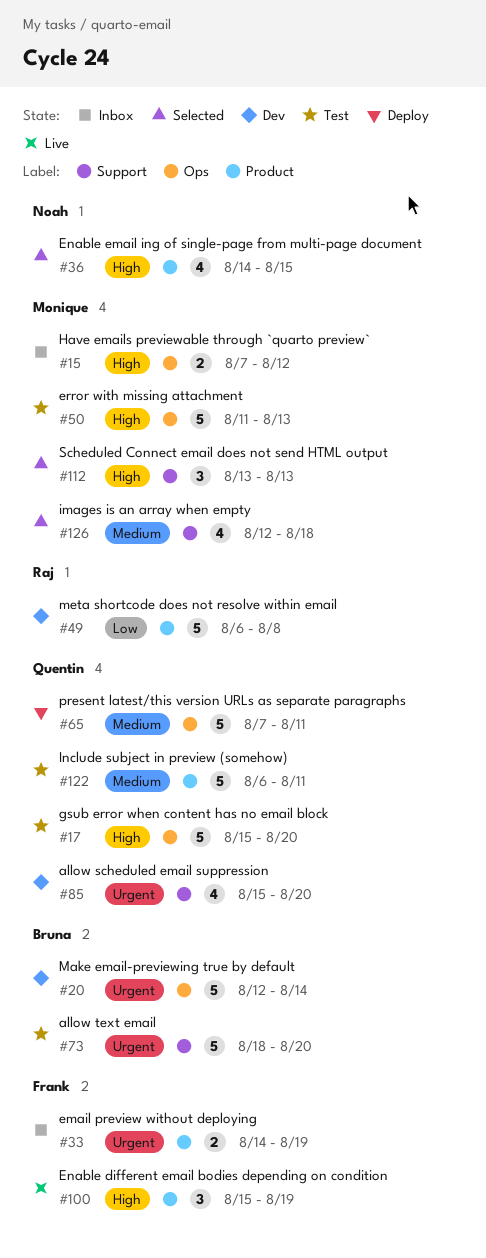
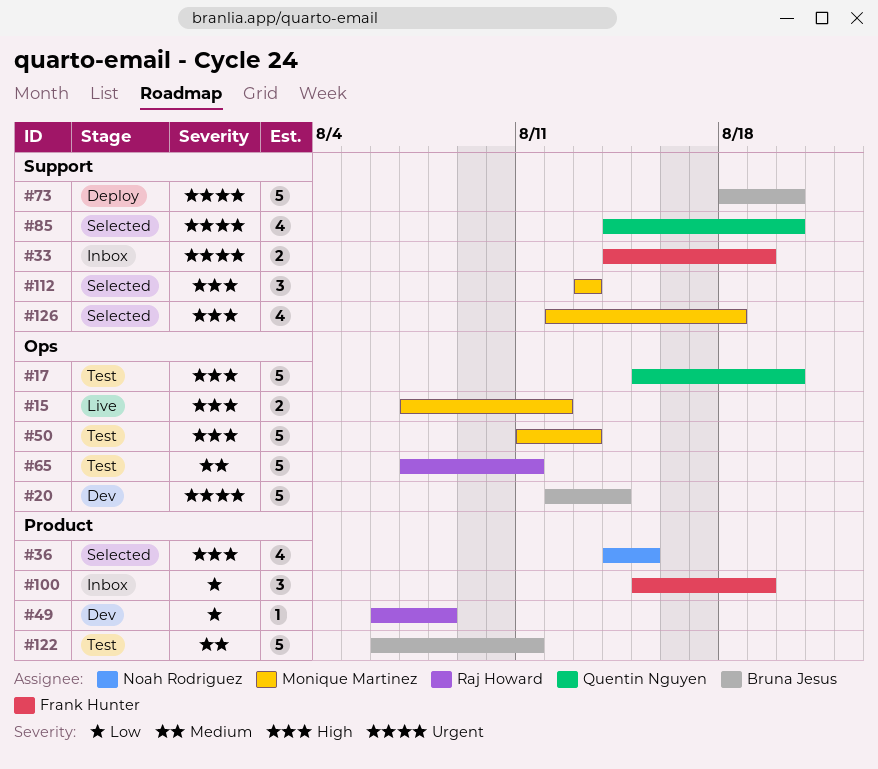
#15, status: Inbox -> Live
#33, label: Product -> Support
#49, estimate: 5 -> 1
#65, status: Deploy -> Test
#65, owner: Quentin Nguyen -> Raj Howard
#73, status: Test -> Deploy
#85, status: Dev -> Selected
#85, start: Aug 15 -> Aug 14
#100, status: Live -> Inbox
#100, priority: High -> Low
#122, owner: Quentin Nguyen -> Bruna Jesus
#126, priority: Medium -> High

